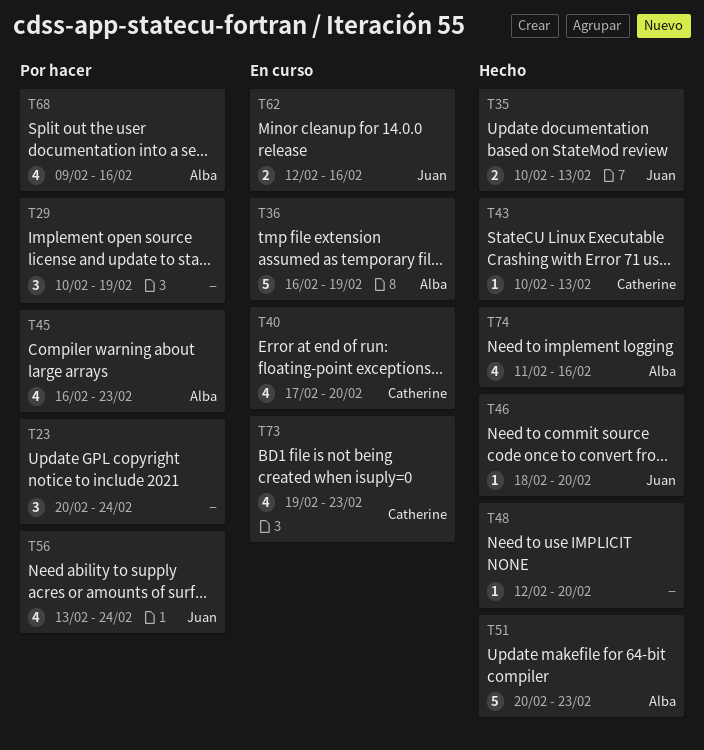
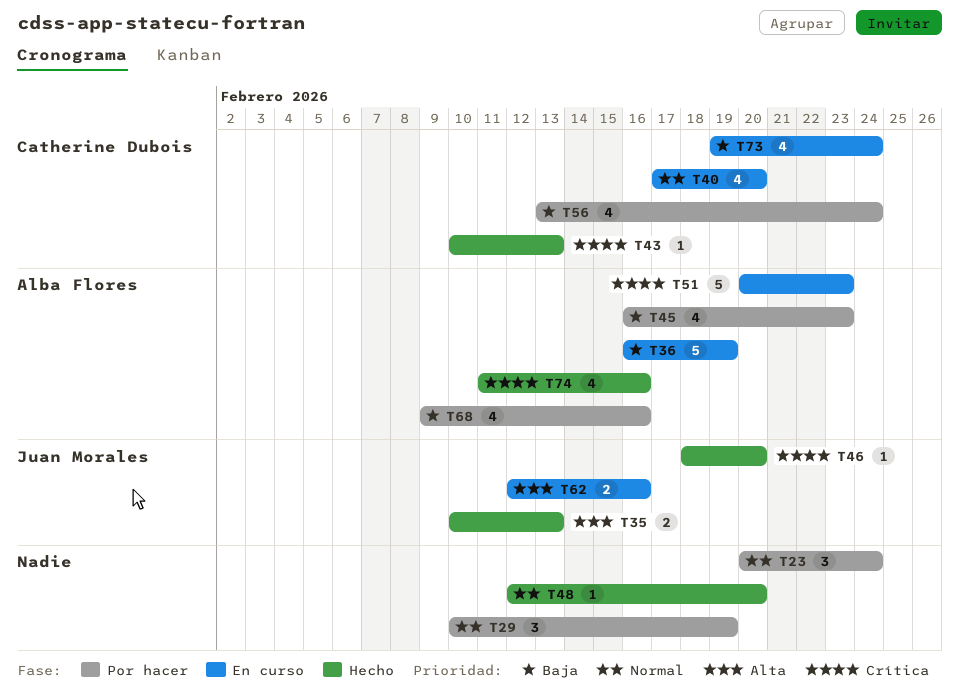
T51, status: Hecho -> En curso
T56, owner: Juan Morales -> Catherine Dubois
T73, due: Feb 23 -> Feb 24

